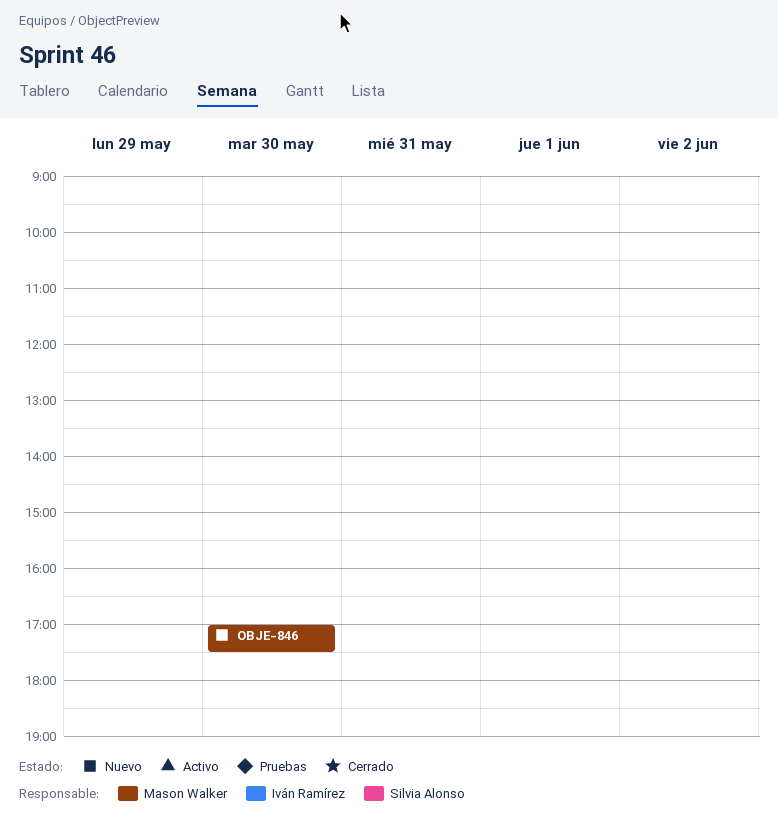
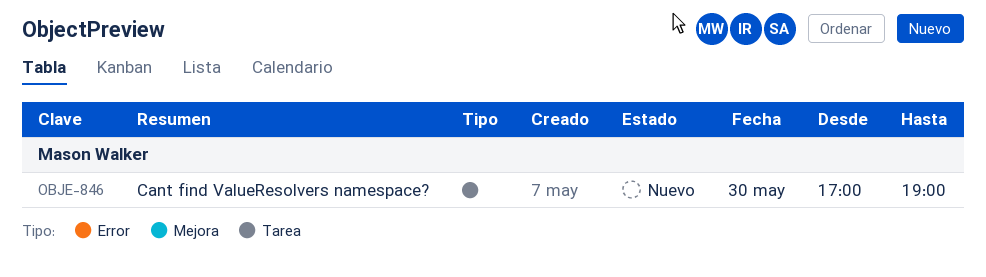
OBJE-846, ends: 17:30 -> 19:00

